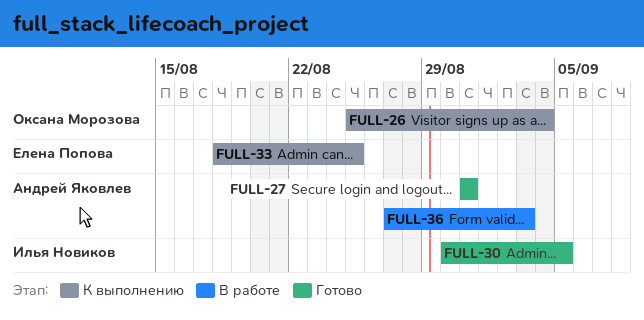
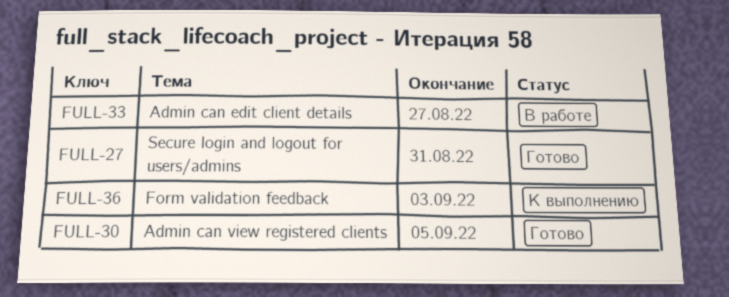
FULL-26: present -> none
FULL-33, status: К выполнению -> В работе
FULL-33, due: Aug 25 -> Aug 27
FULL-36, status: В работе -> К выполнению

